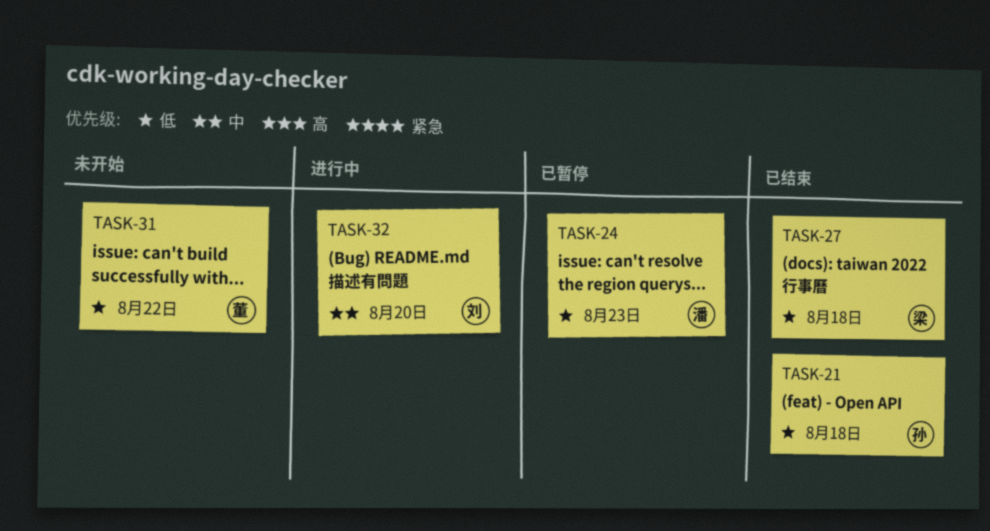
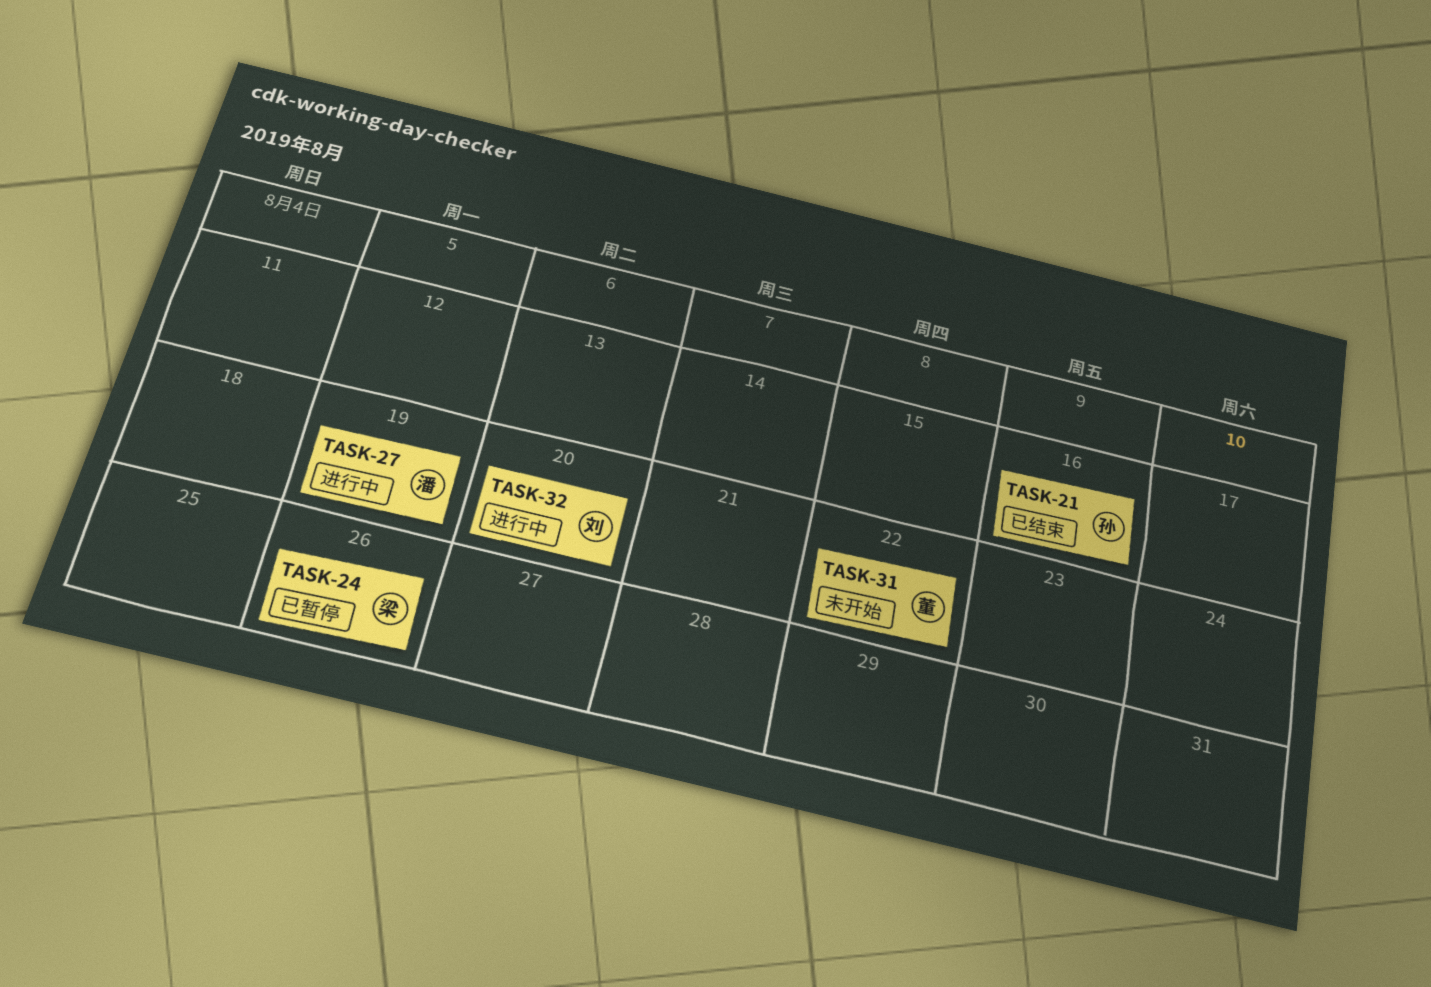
TASK-21, due: Aug 18 -> Aug 16
TASK-24, owner: 潘 -> 梁
TASK-24, due: Aug 23 -> Aug 26
TASK-27, status: 已结束 -> 进行中
TASK-27, owner: 梁 -> 潘
TASK-27, due: Aug 18 -> Aug 19

